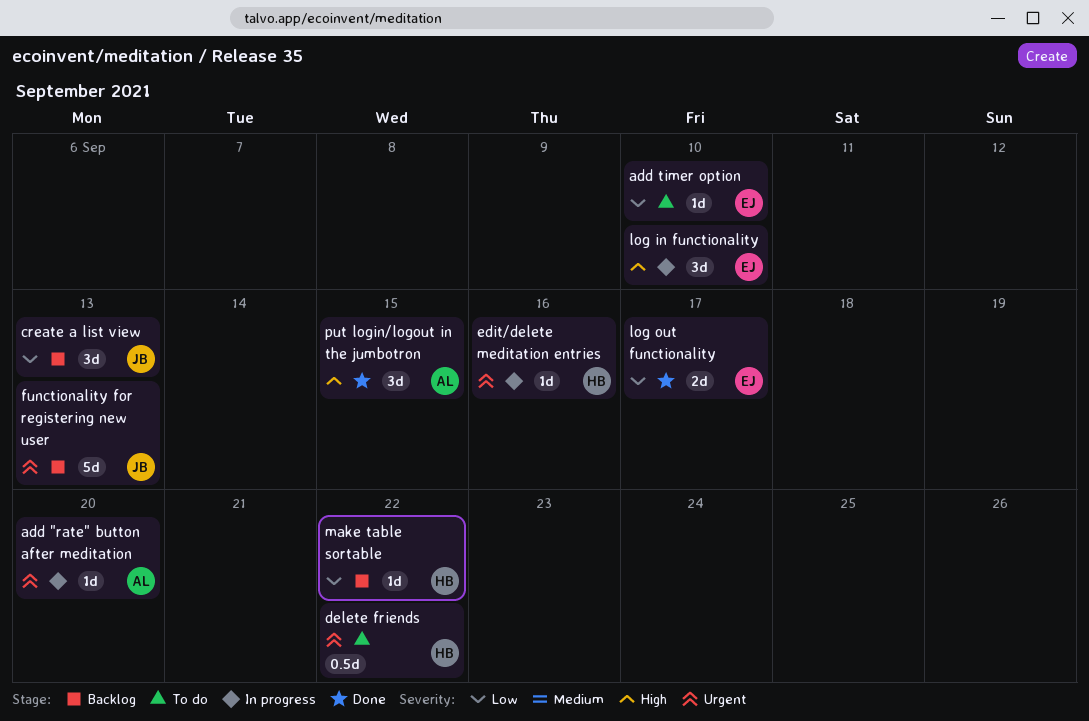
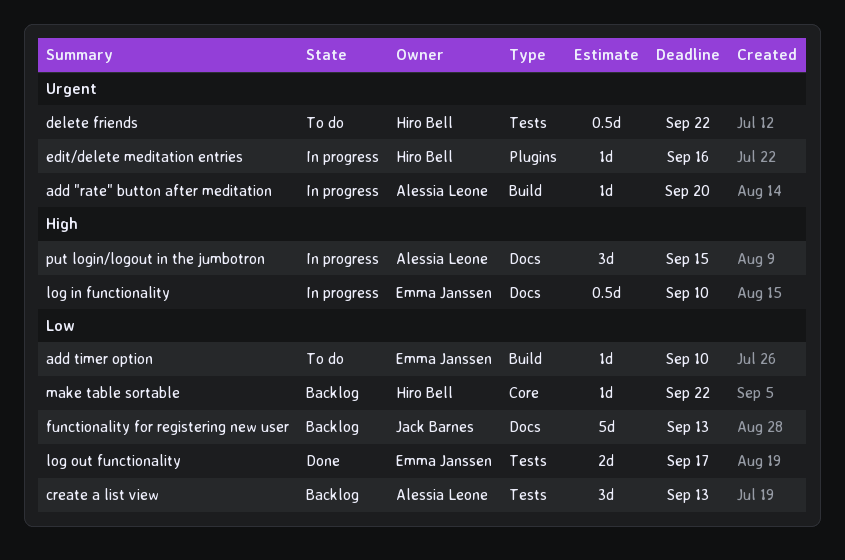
create a list view, owner: Jack Barnes -> Alessia Leone
functionality for registering new user, priority: Urgent -> Low
log in functionality, estimate: 3d -> 0.5d
put login/logout in the jumbotron, status: Done -> In progress

